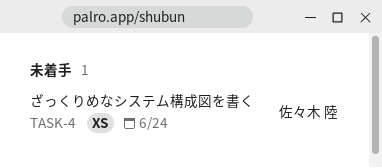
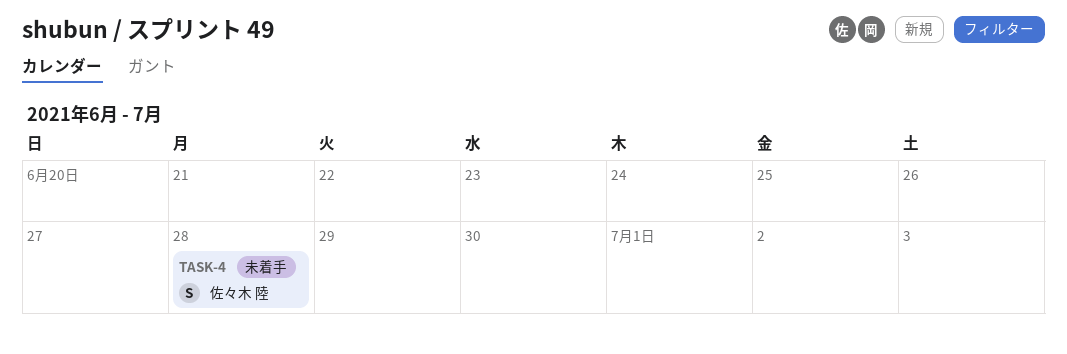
TASK-4, estimate: XS -> S
TASK-4, due: Jun 24 -> Jun 28

